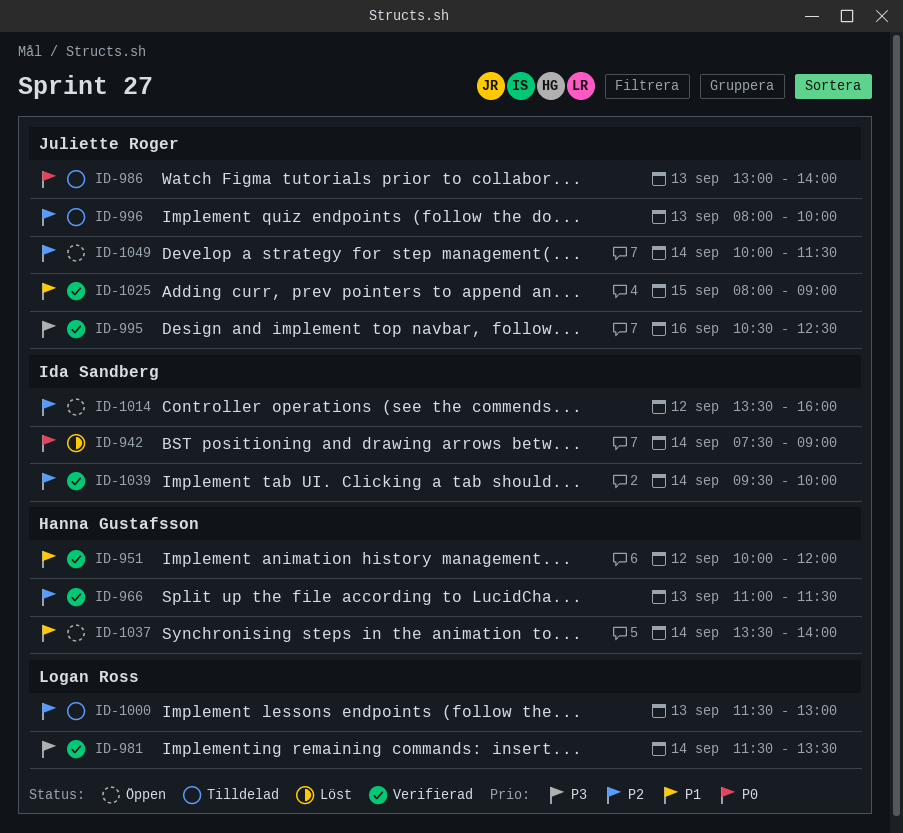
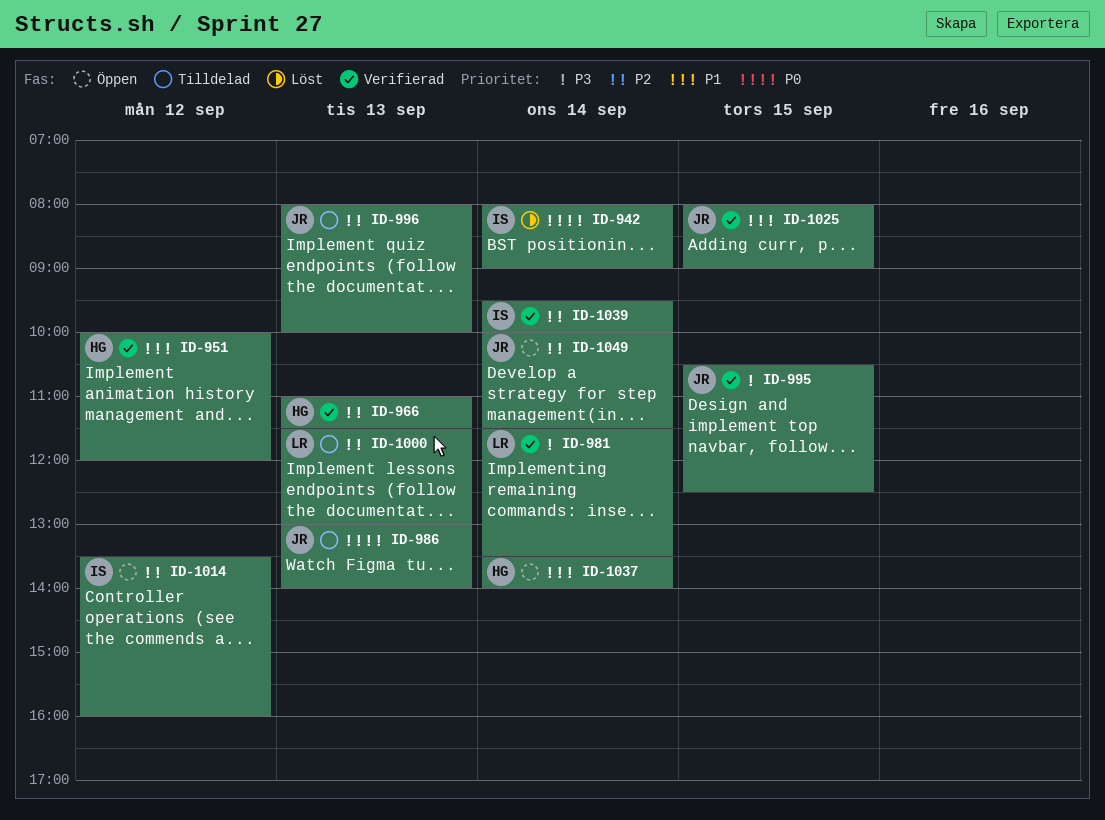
ID-942, begins: 07:30 -> 08:00
ID-995, day: Sep 16 -> Sep 15

